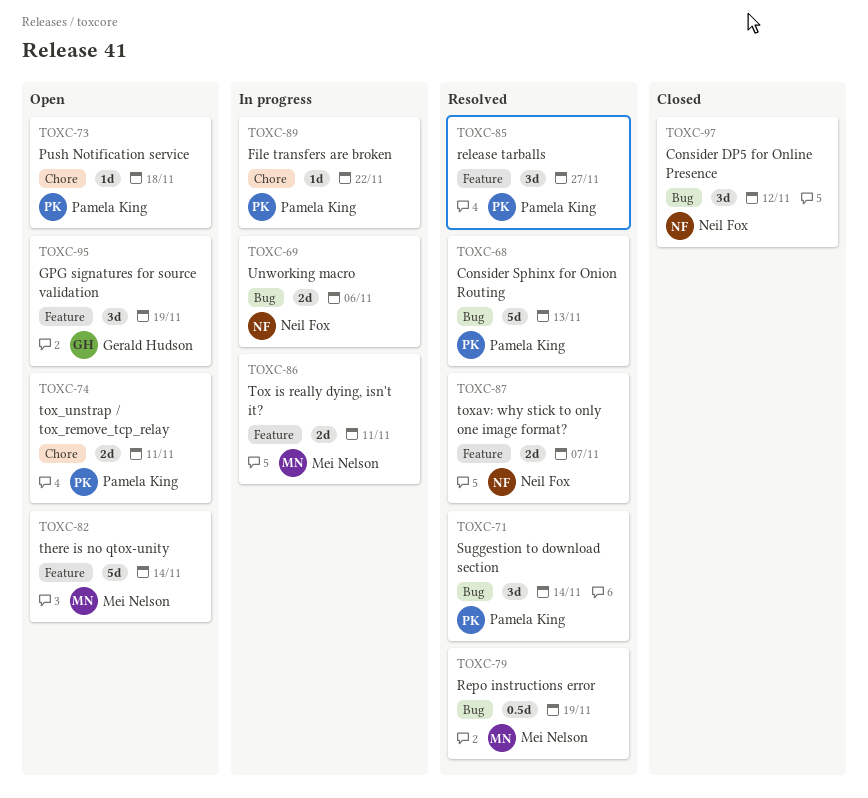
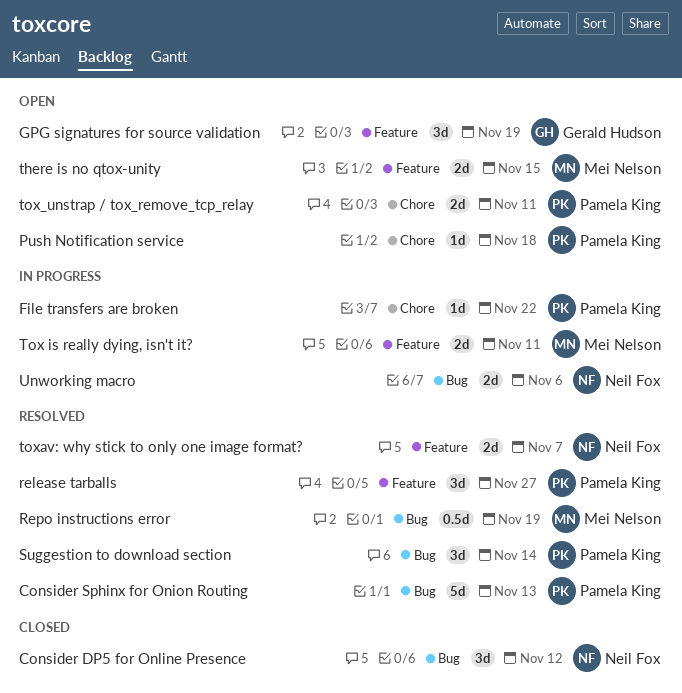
there is no qtox-unity, estimate: 5d -> 2d
there is no qtox-unity, due: Nov 14 -> Nov 15

